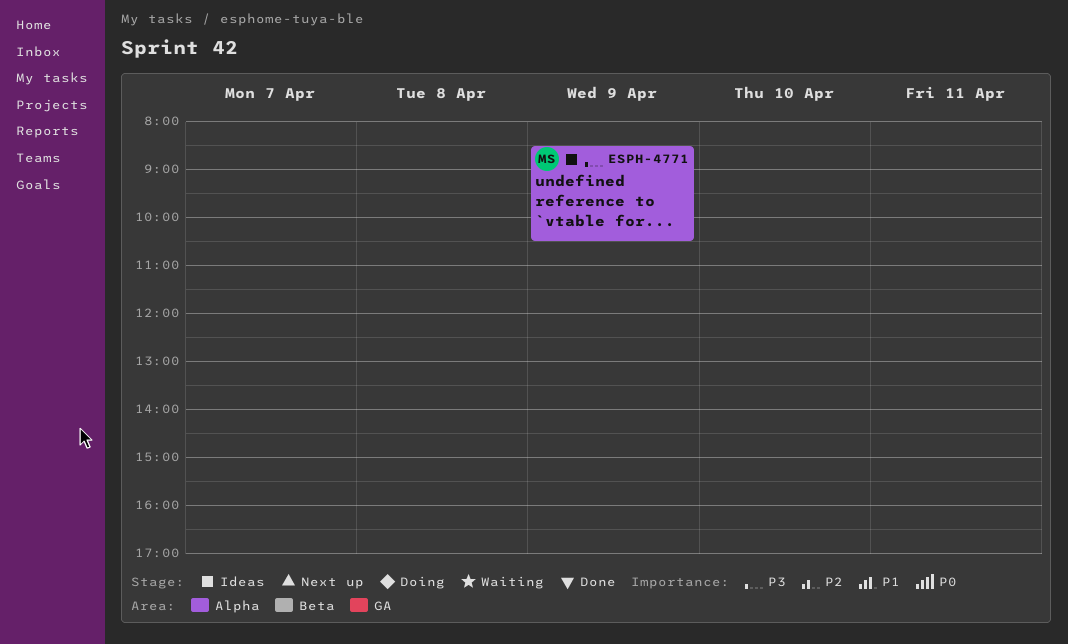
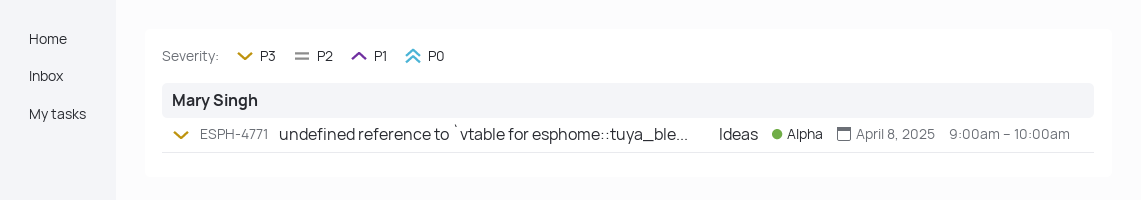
ESPH-4771, day: Apr 9 -> Apr 8
ESPH-4771, begins: 08:30 -> 09:00
ESPH-4771, ends: 10:30 -> 10:00

